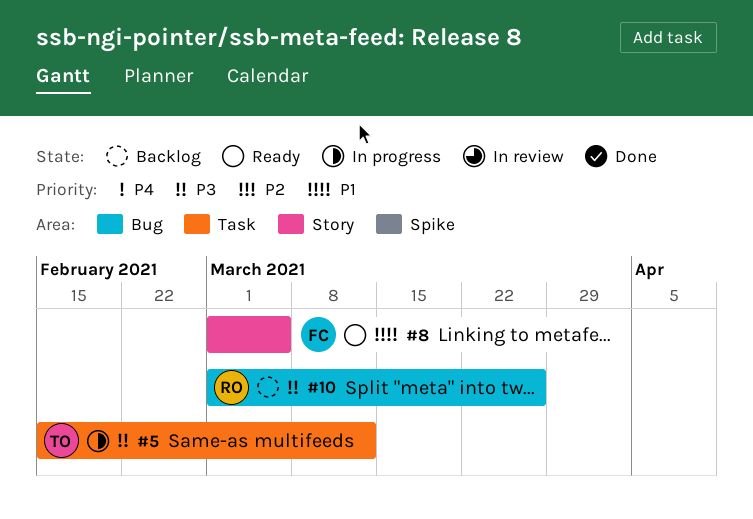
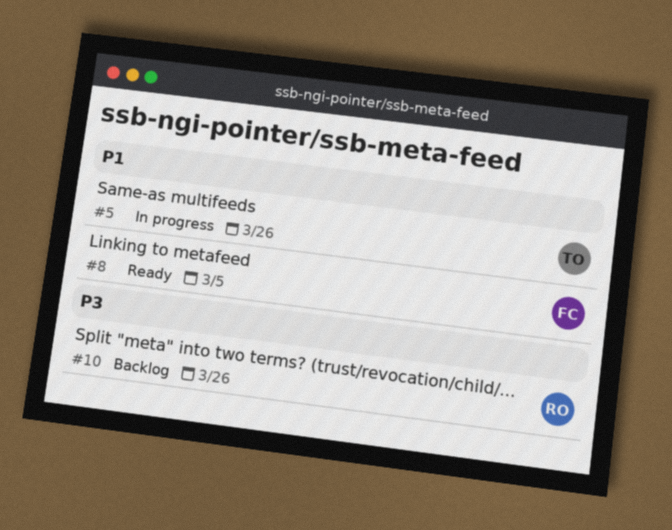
#5, priority: P3 -> P1
#5, due: Mar 12 -> Mar 26

